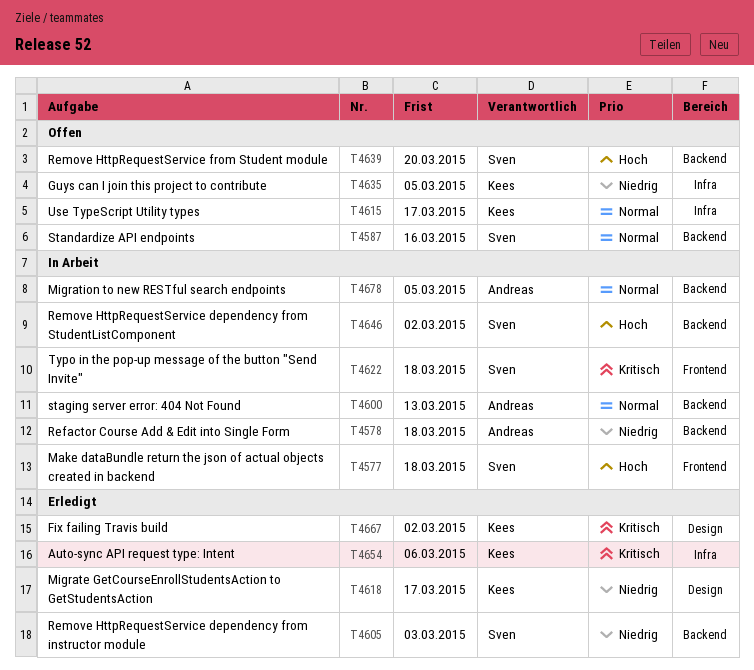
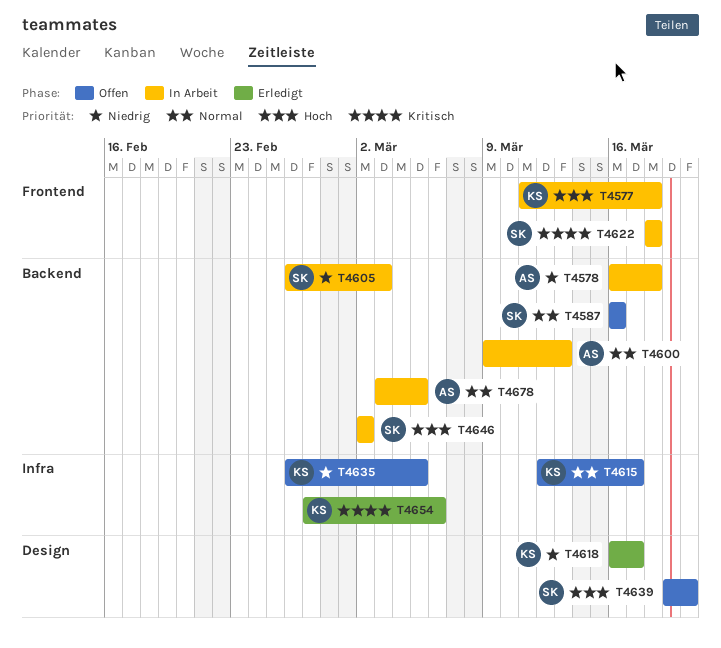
T4577, owner: Sven -> Kees
T4605, status: Erledigt -> In Arbeit
T4639, label: Backend -> Design
T4667: present -> none

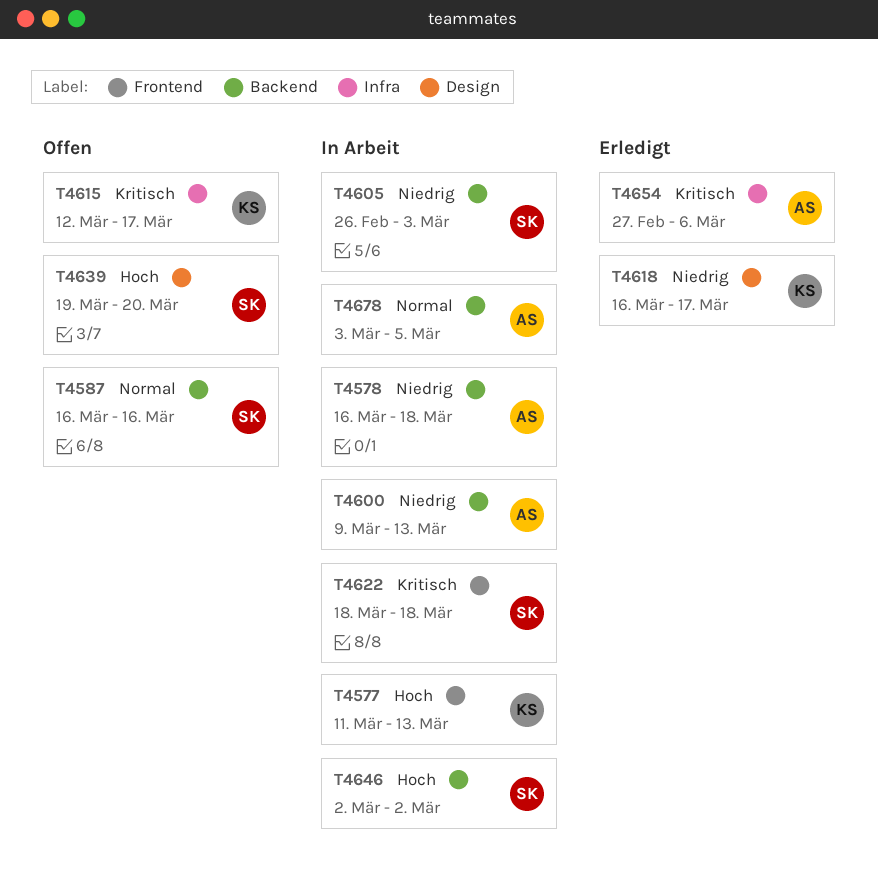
T4577, due: Mar 18 -> Mar 13
T4600, priority: Normal -> Niedrig
T4615, priority: Normal -> Kritisch
T4635: present -> none
T4654, owner: KS -> AS

